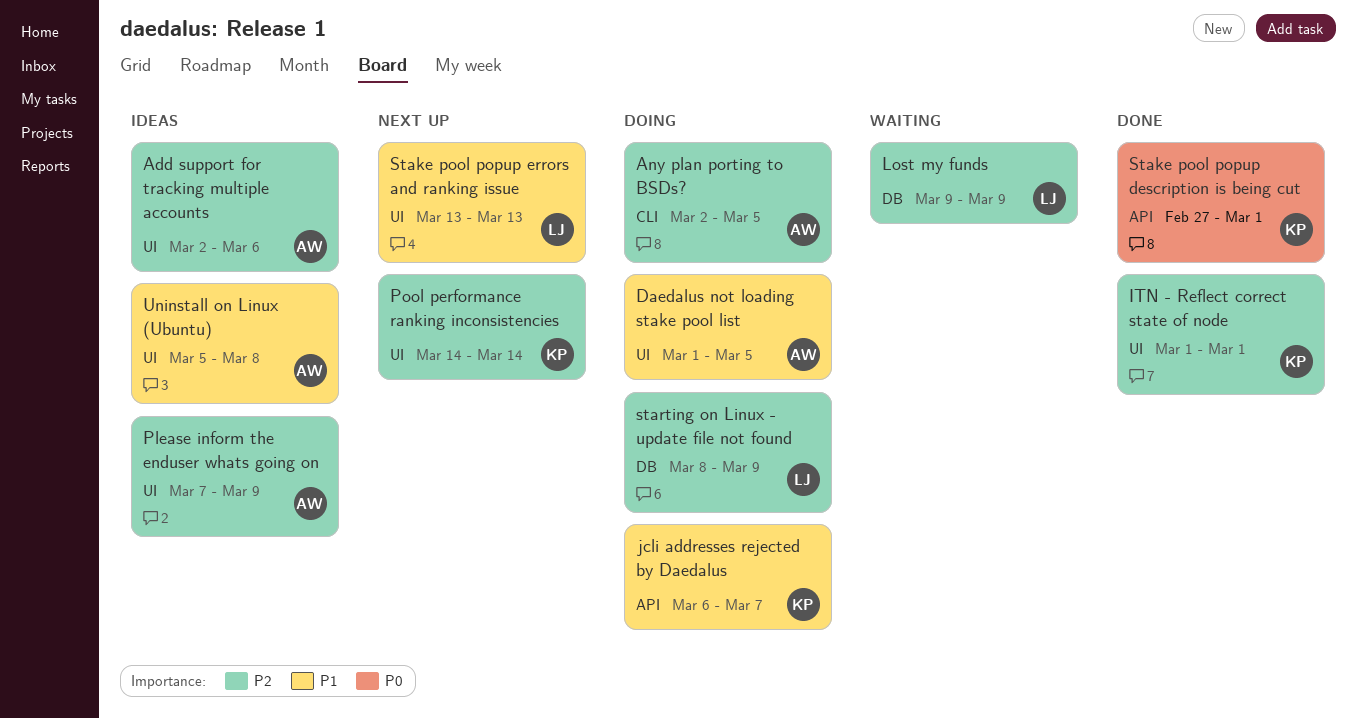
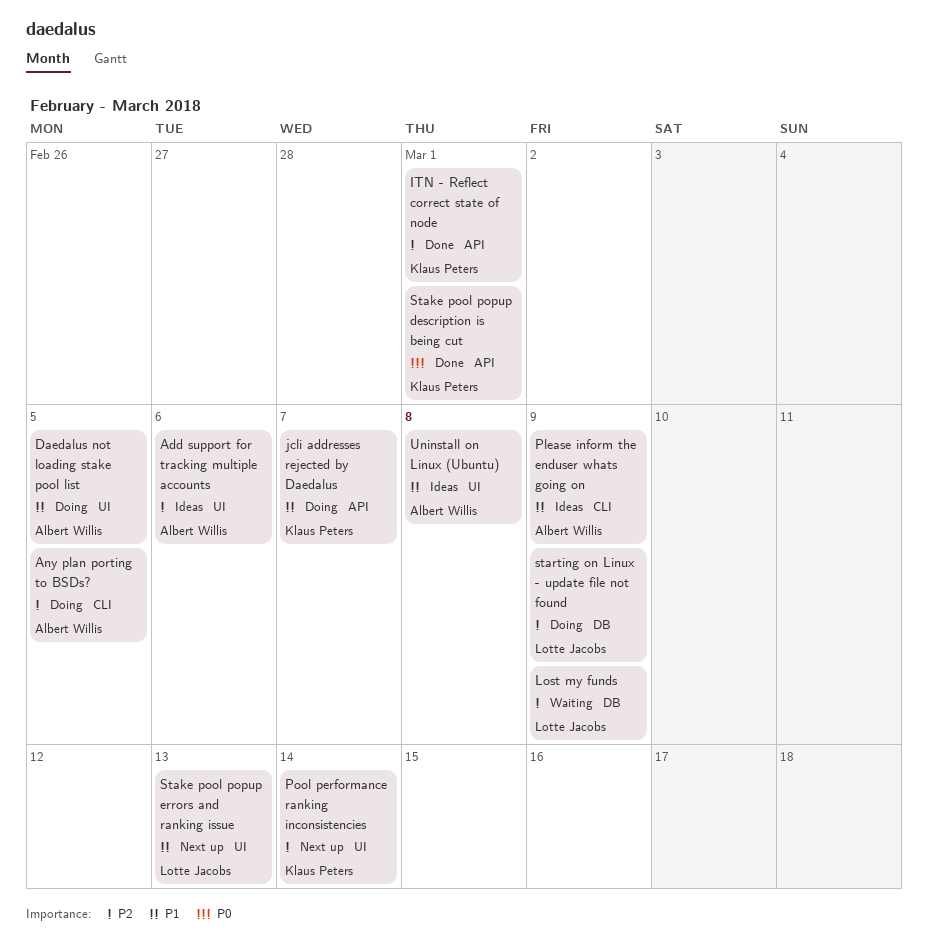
ITN - Reflect correct state of node, label: UI -> API
Please inform the enduser whats going on, priority: P2 -> P1
Please inform the enduser whats going on, label: UI -> CLI

